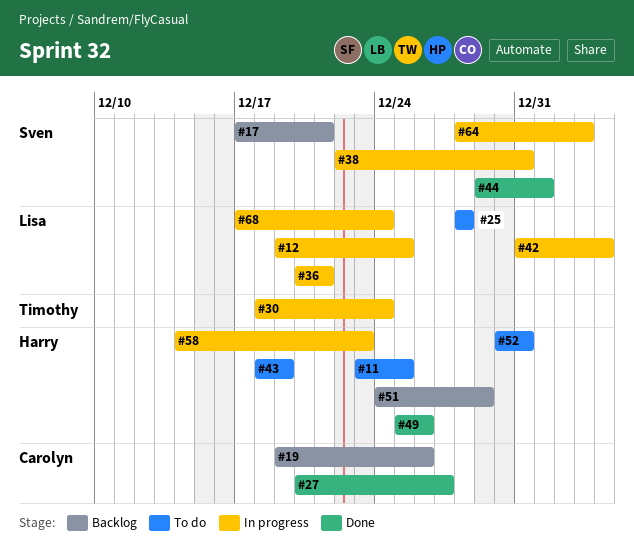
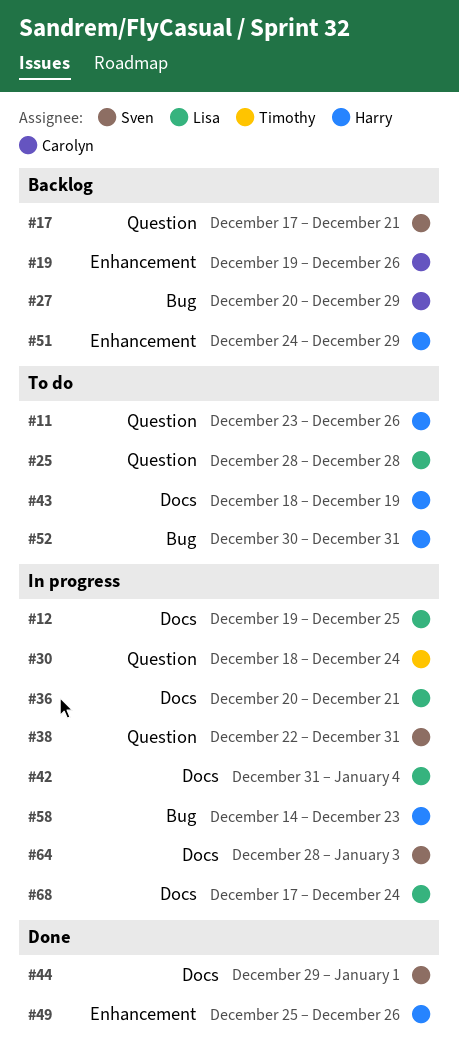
#11, due: Dec 25 -> Dec 26
#27, status: Done -> Backlog
#27, due: Dec 27 -> Dec 29

